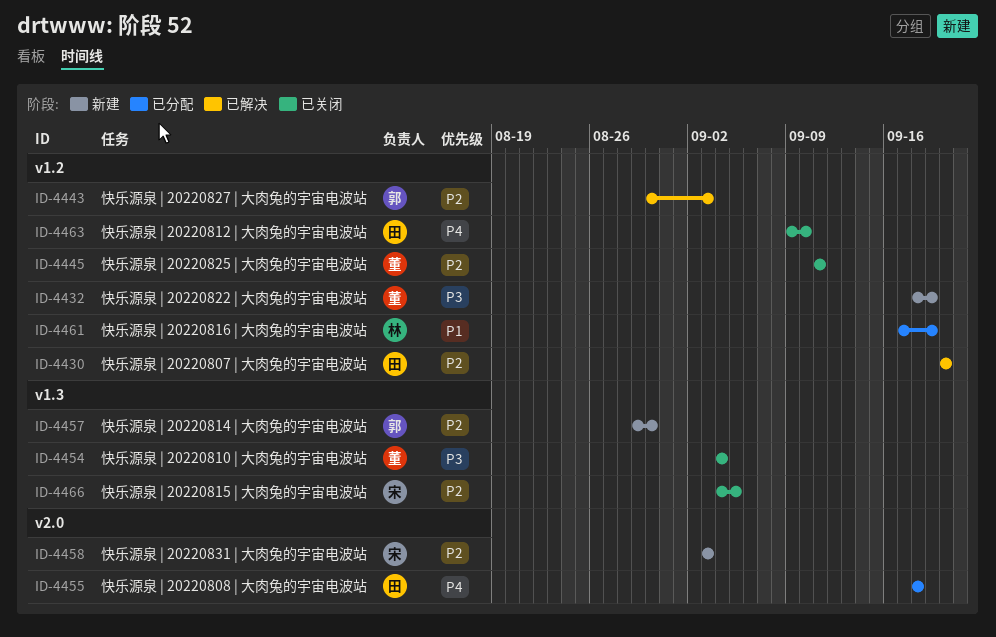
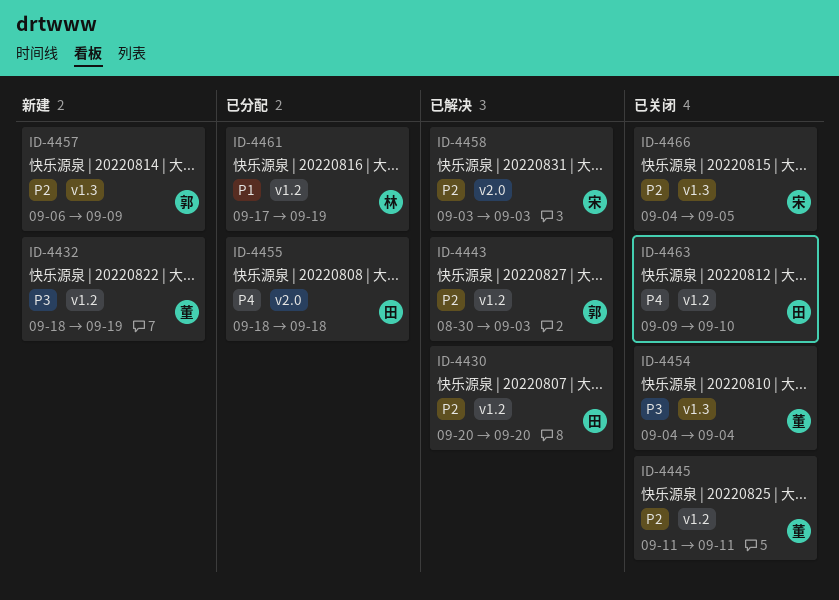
ID-4457, start: Aug 29 -> Sep 6
ID-4457, due: Aug 30 -> Sep 9
ID-4458, status: 新建 -> 已解决

